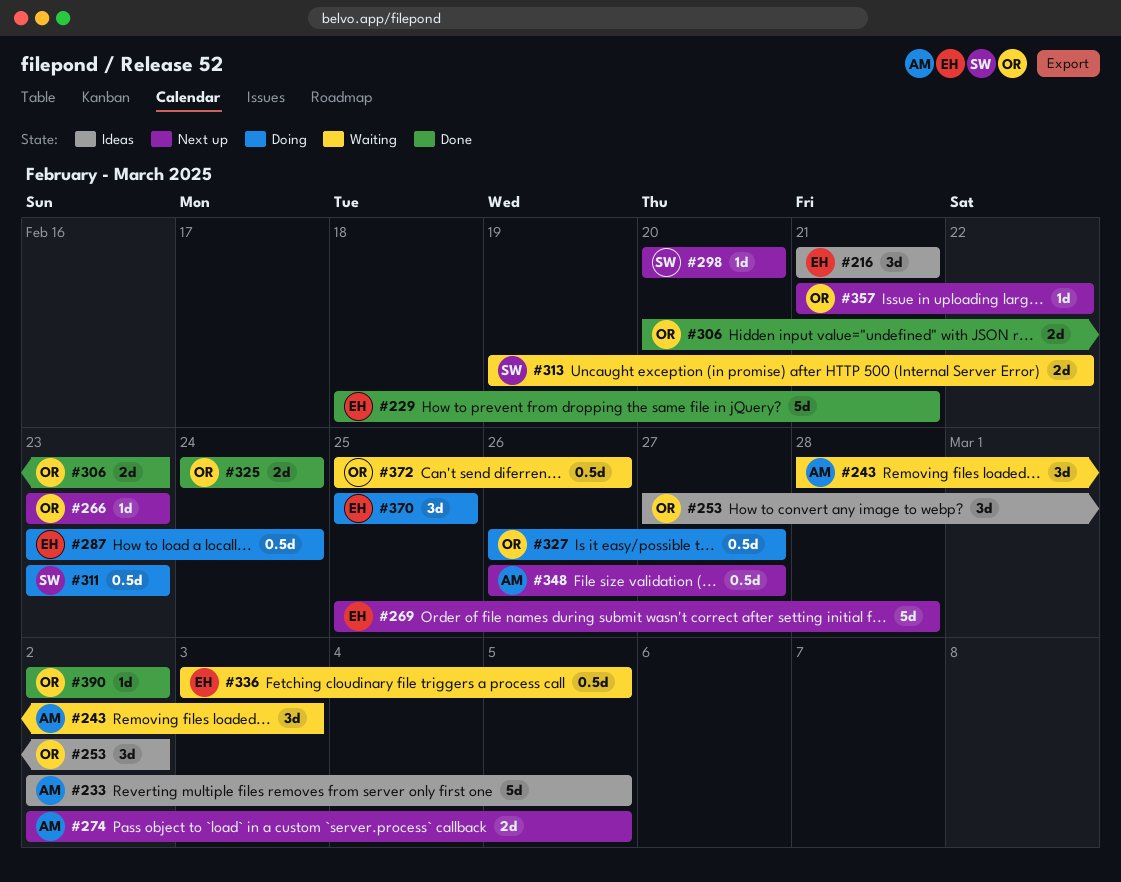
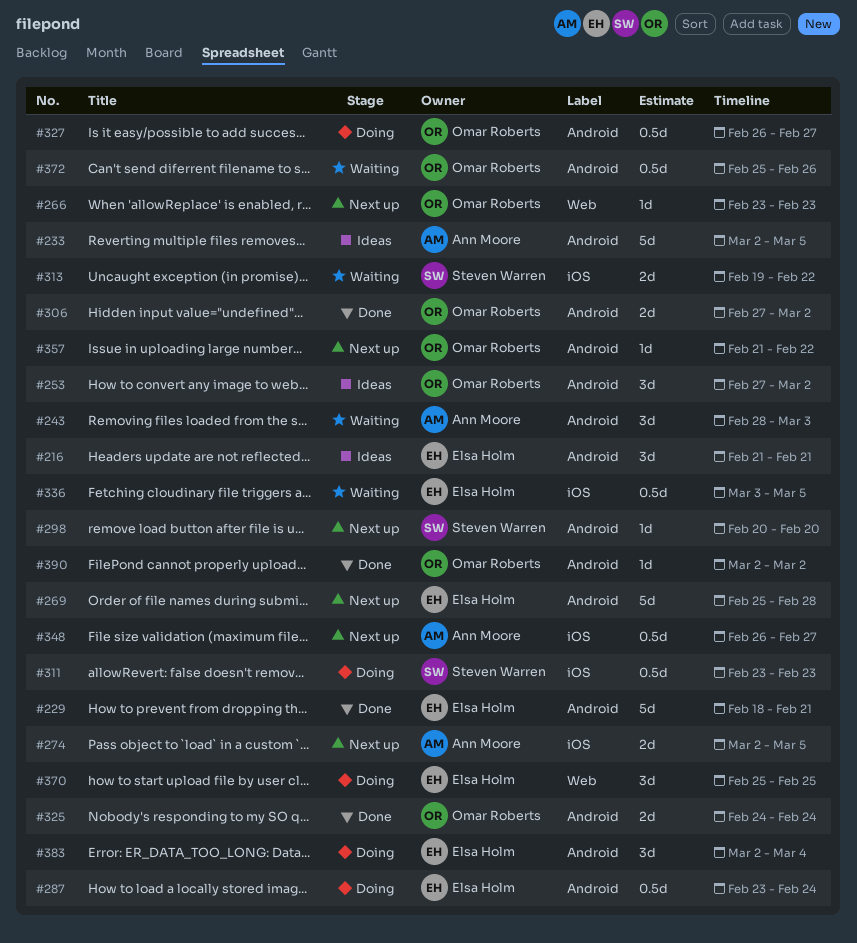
#306, start: Feb 20 -> Feb 27
#306, due: Feb 23 -> Mar 2
#383: none -> present

